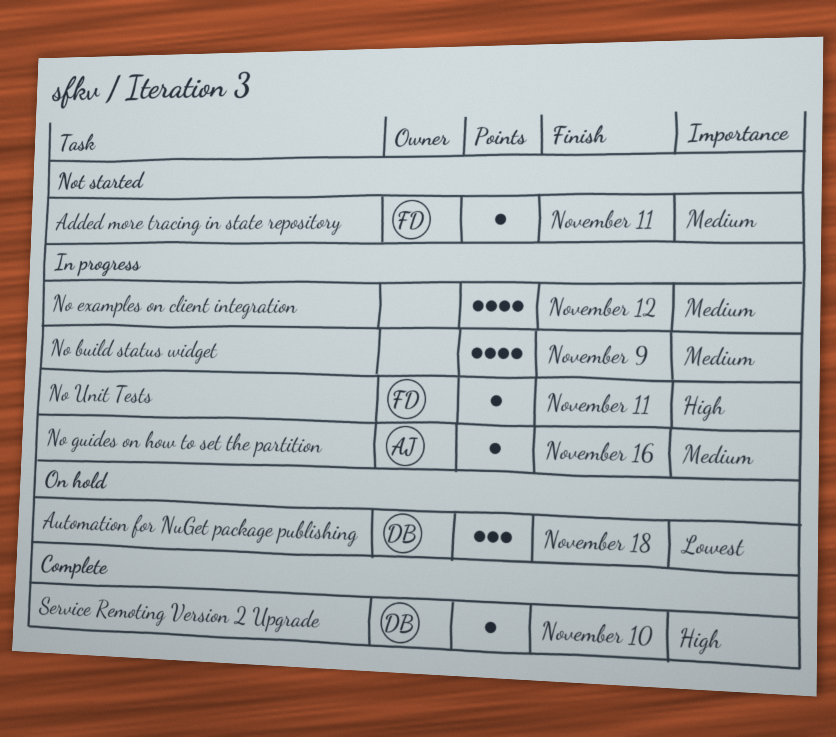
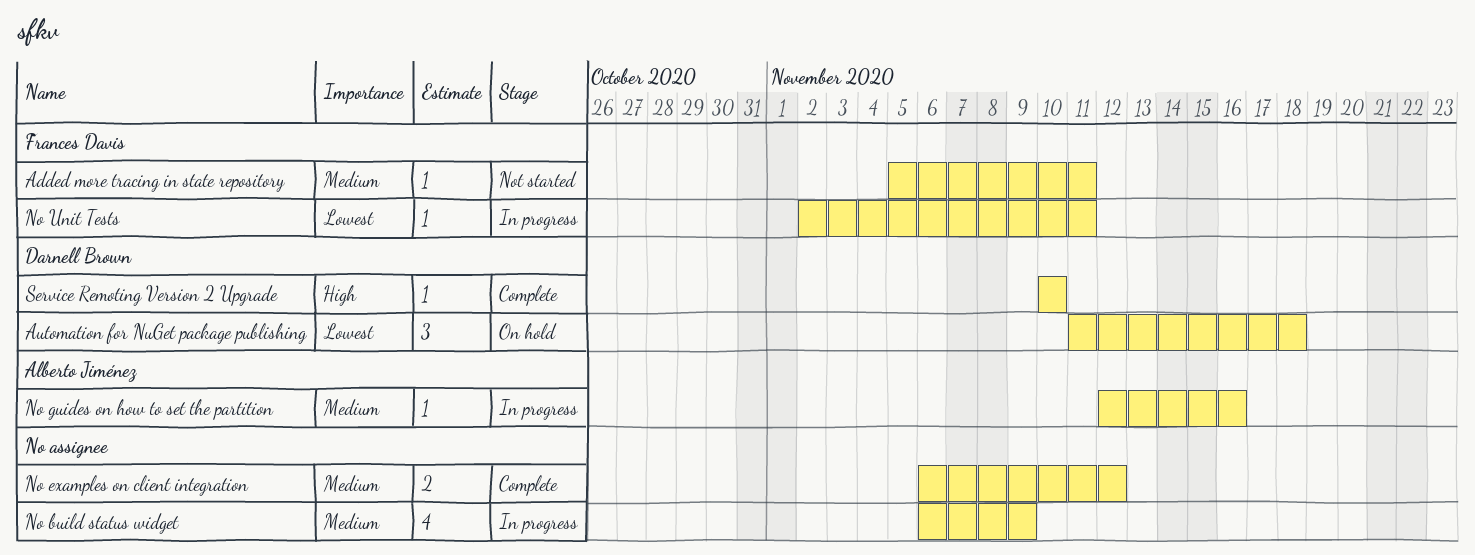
No examples on client integration, status: In progress -> Complete
No examples on client integration, estimate: 4 -> 2
No Unit Tests, priority: High -> Lowest

